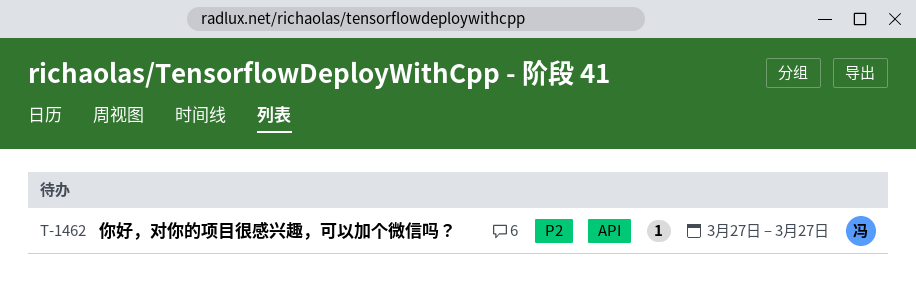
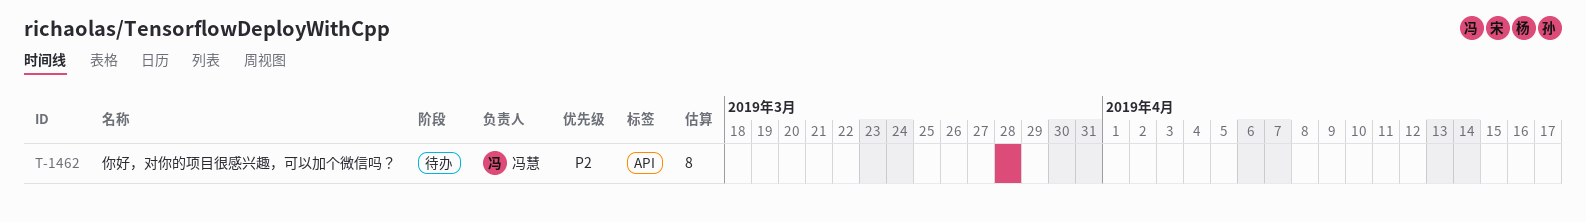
T-1462, estimate: 1 -> 8
T-1462, start: Mar 27 -> Mar 28
T-1462, due: Mar 27 -> Mar 28

